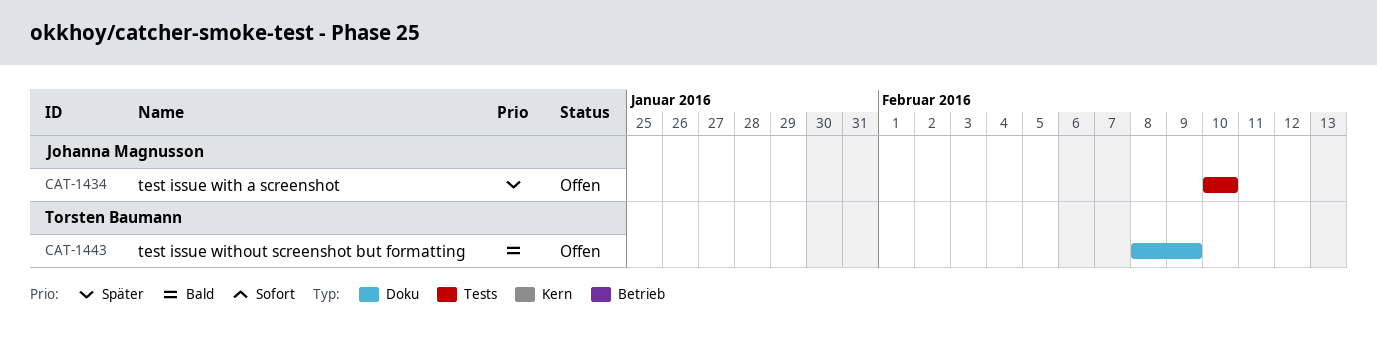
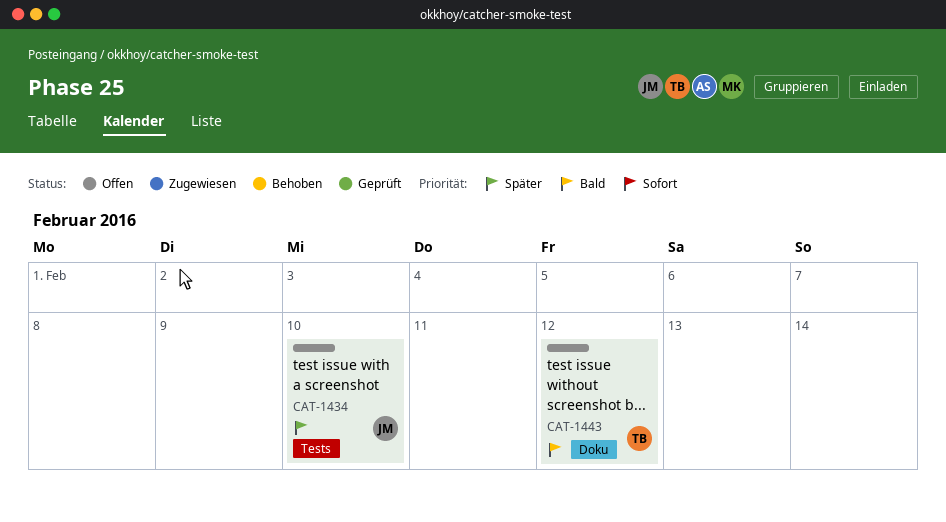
CAT-1443, due: Feb 9 -> Feb 12

